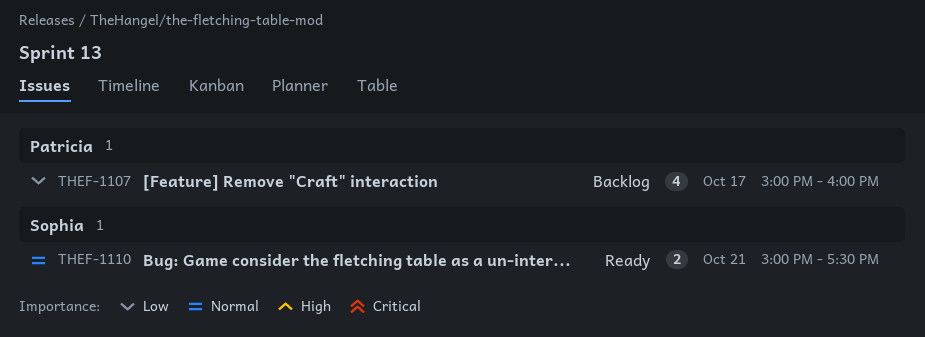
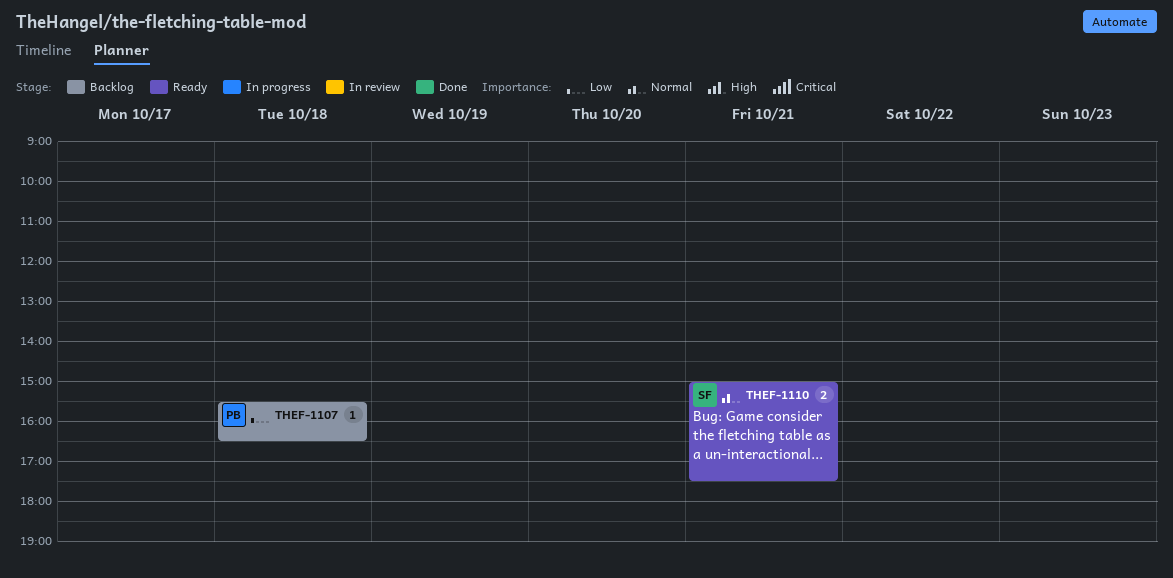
THEF-1107, estimate: 4 -> 1
THEF-1107, day: Oct 17 -> Oct 18
THEF-1107, begins: 15:00 -> 15:30
THEF-1107, ends: 16:00 -> 16:30

